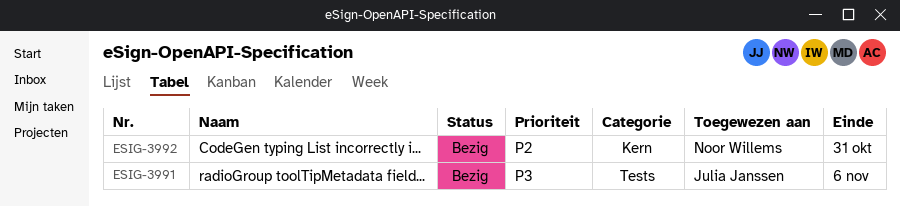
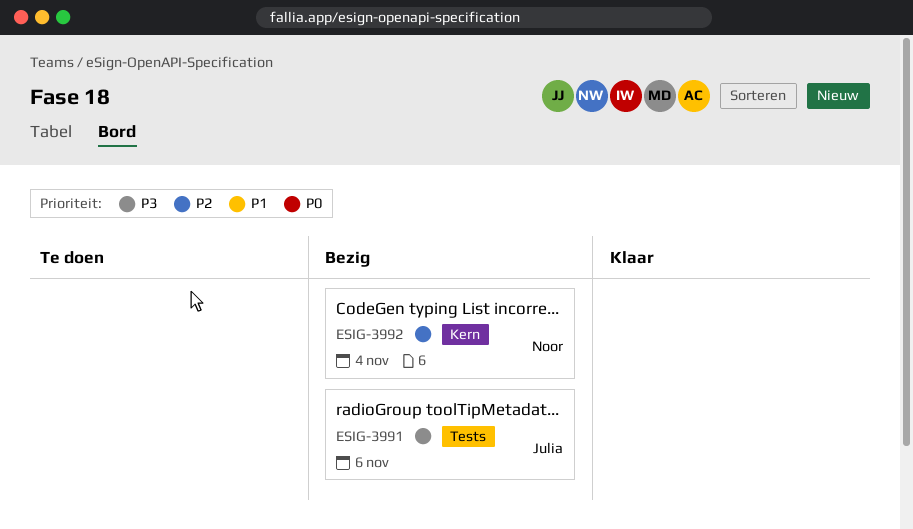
ESIG-3992, due: Oct 31 -> Nov 4

